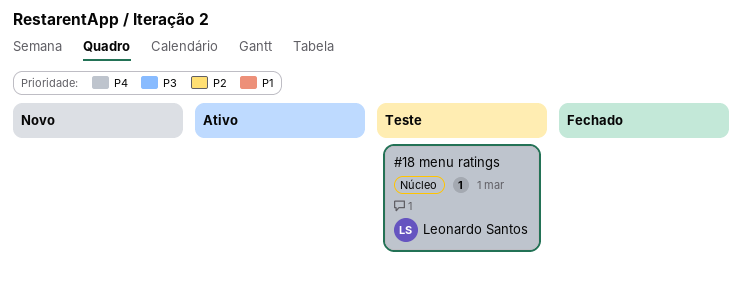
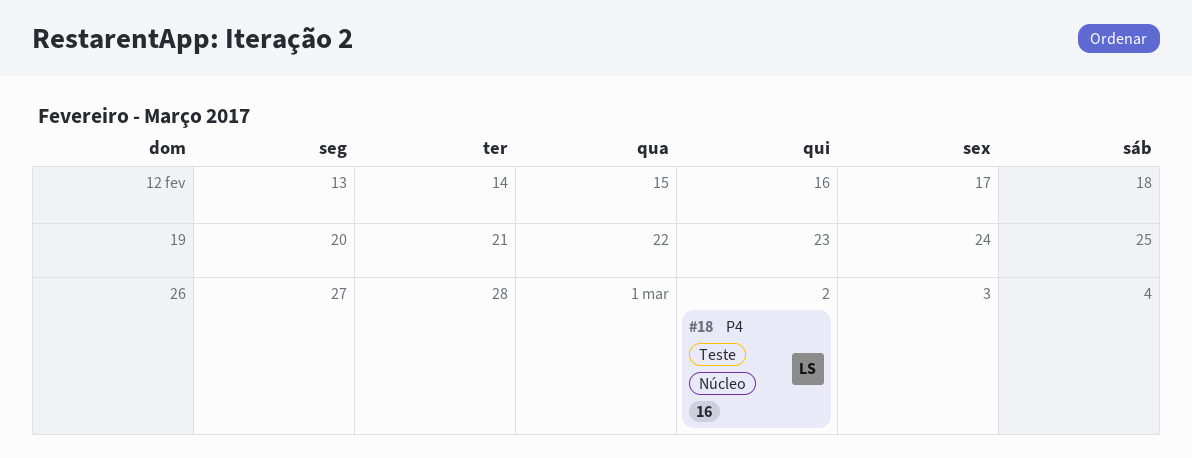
#18, estimate: 1 -> 16
#18, due: Mar 1 -> Mar 2

